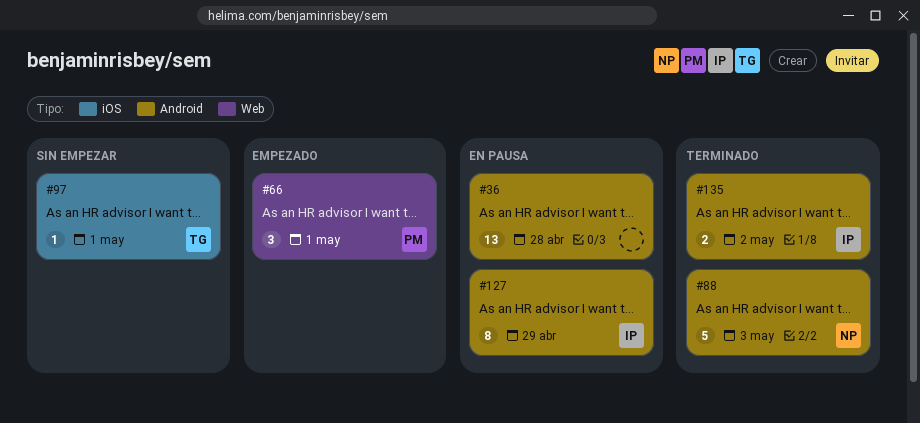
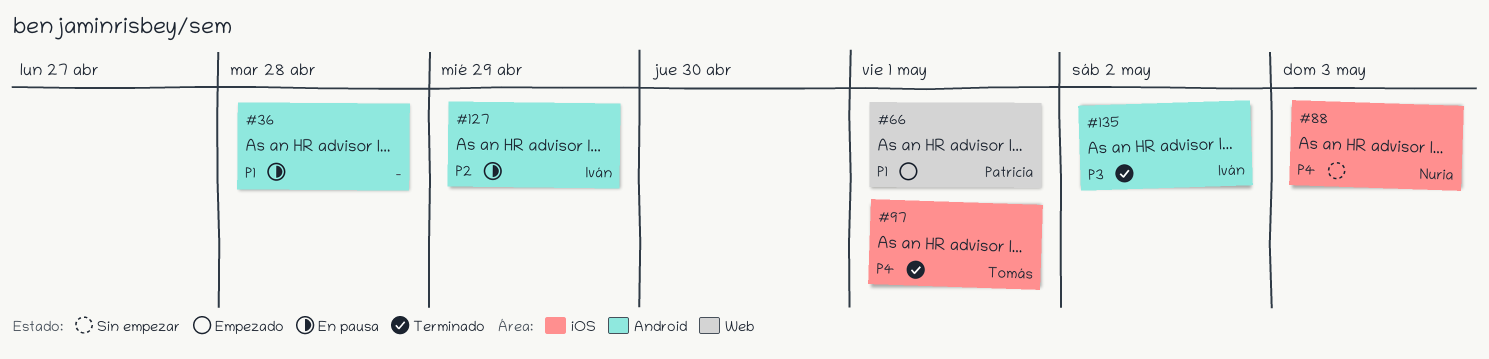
#88, status: Terminado -> Sin empezar
#88, label: Android -> iOS
#97, status: Sin empezar -> Terminado

